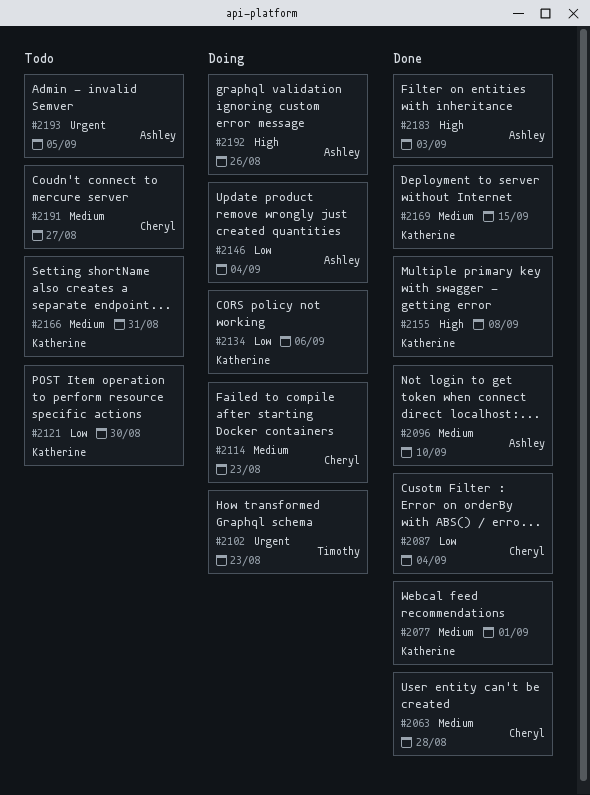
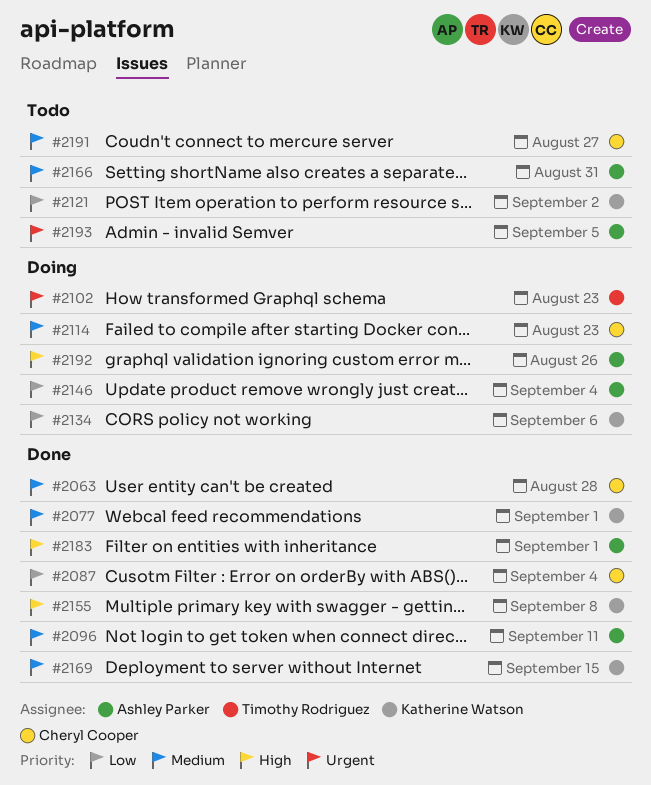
#2096, due: Sep 10 -> Sep 11
#2121, due: Aug 30 -> Sep 2
#2166, owner: Katherine Watson -> Ashley Parker
#2183, due: Sep 3 -> Sep 1

